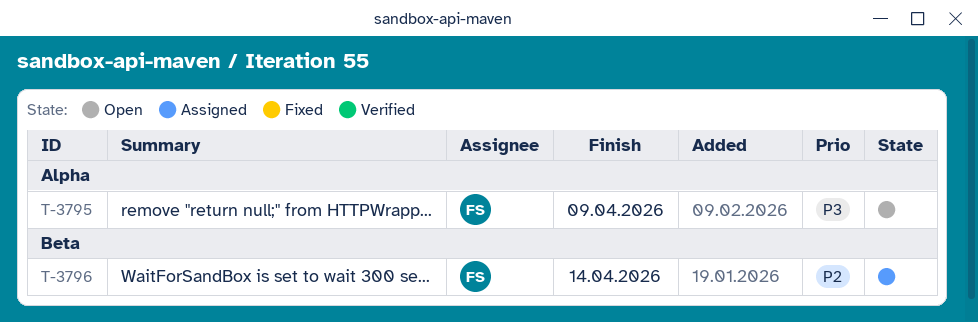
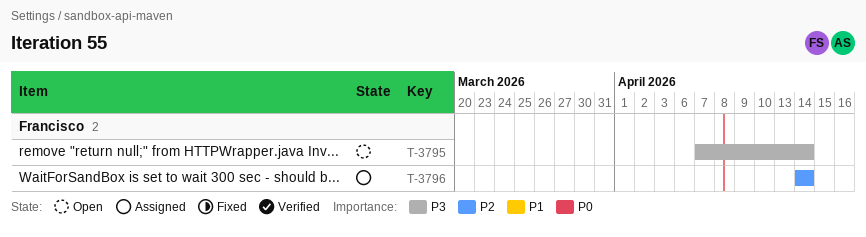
T-3795, due: Apr 9 -> Apr 14

